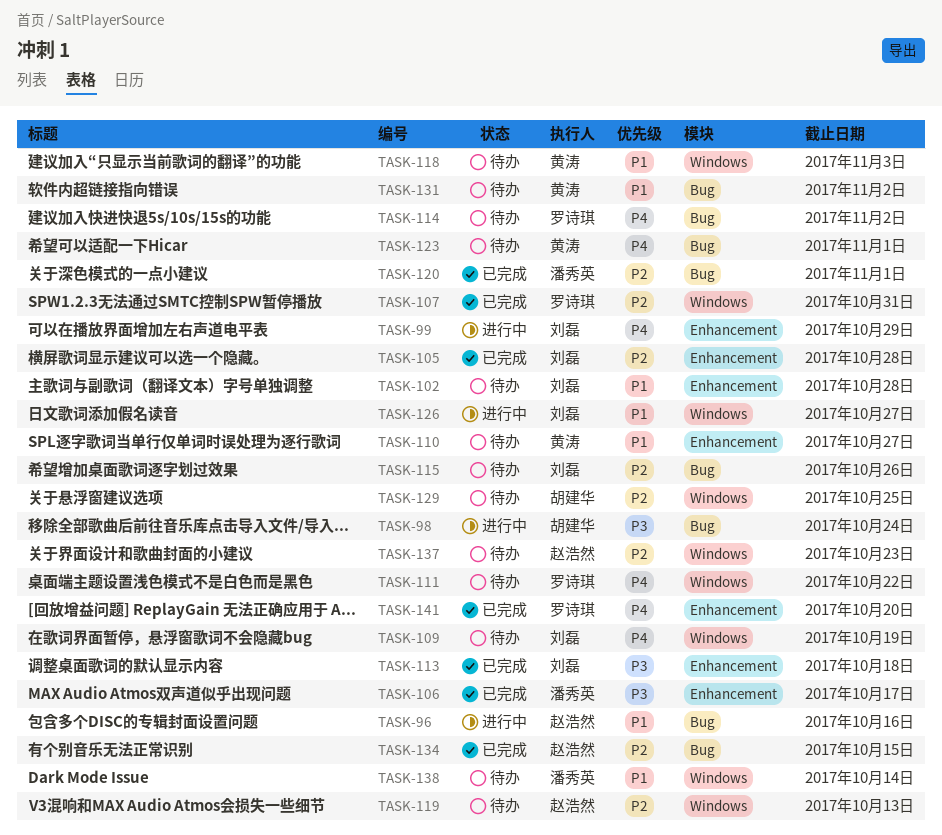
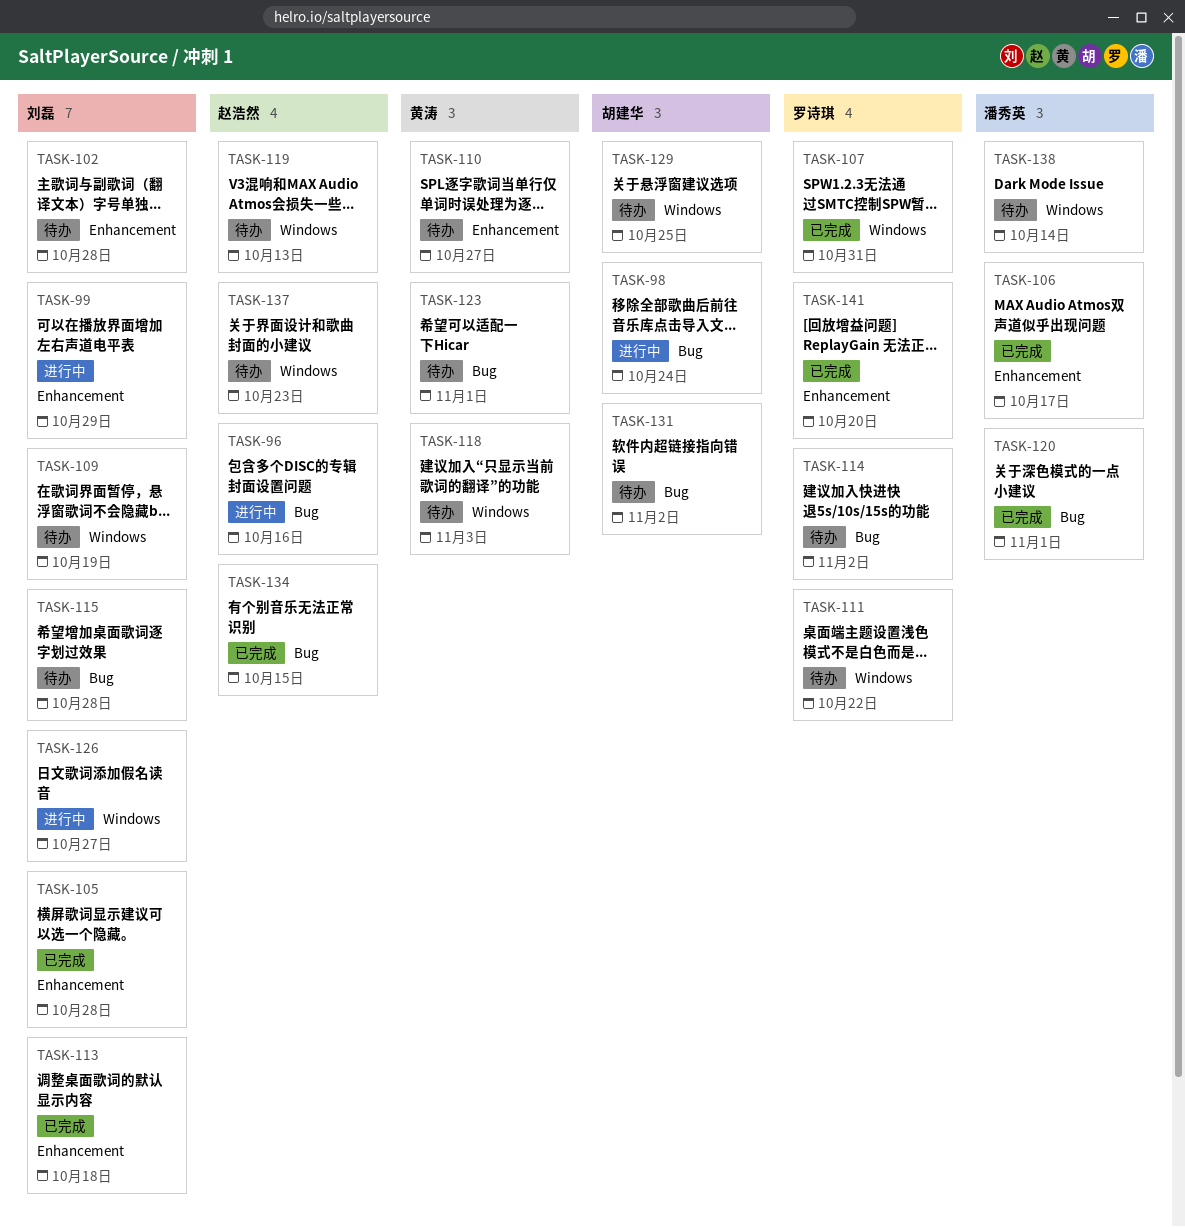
TASK-115, due: Oct 26 -> Oct 28
TASK-131, owner: 黄涛 -> 胡建华

